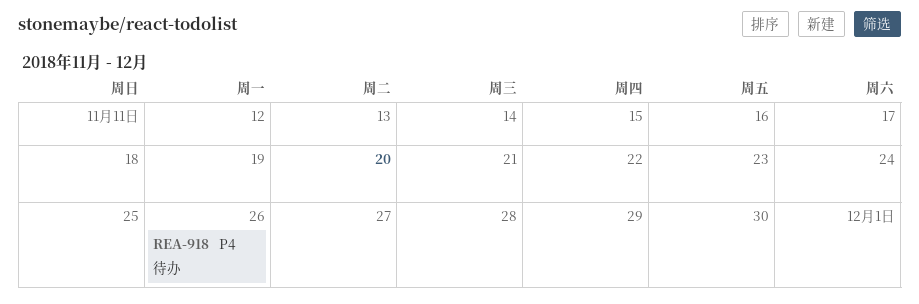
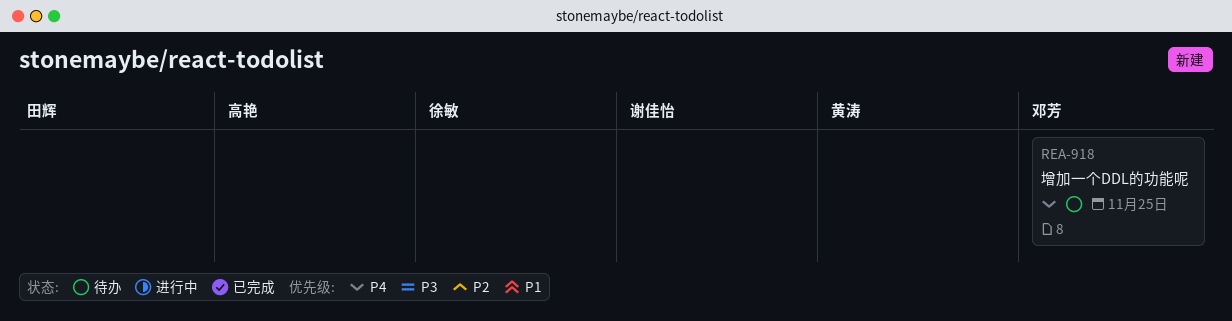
REA-918, due: Nov 26 -> Nov 25

